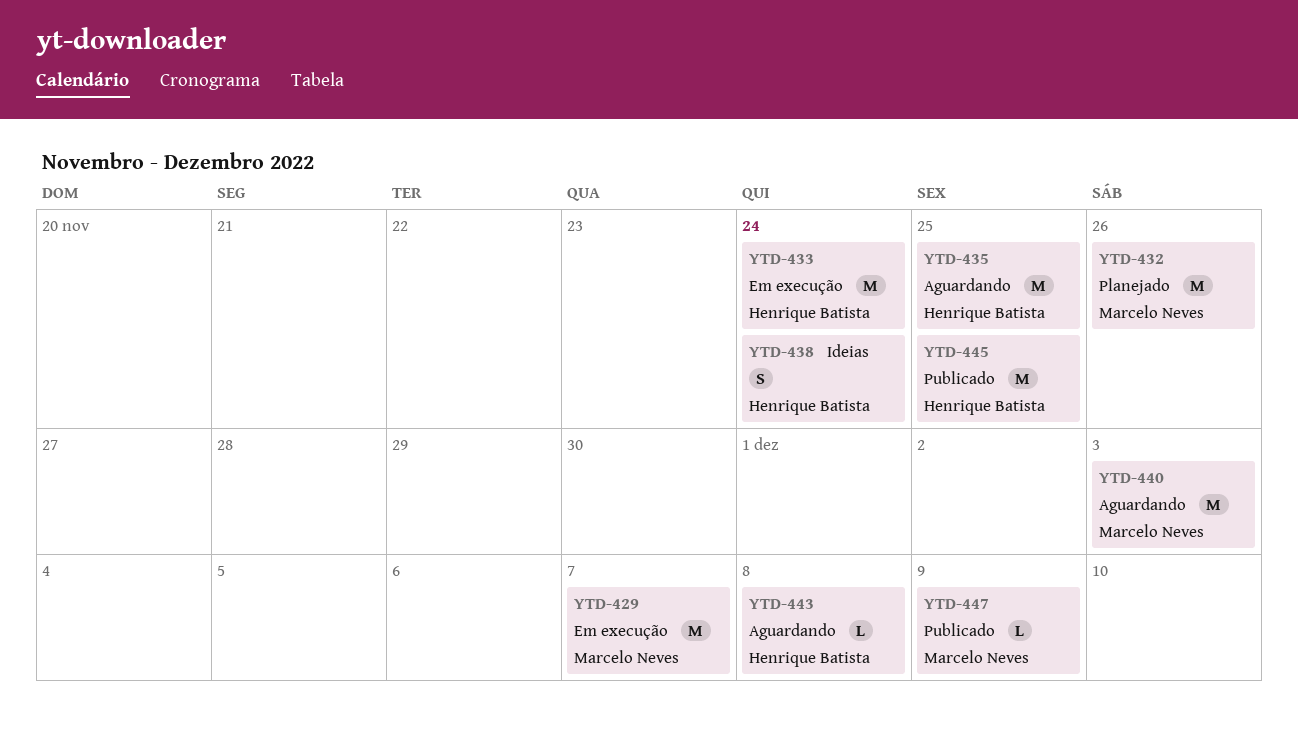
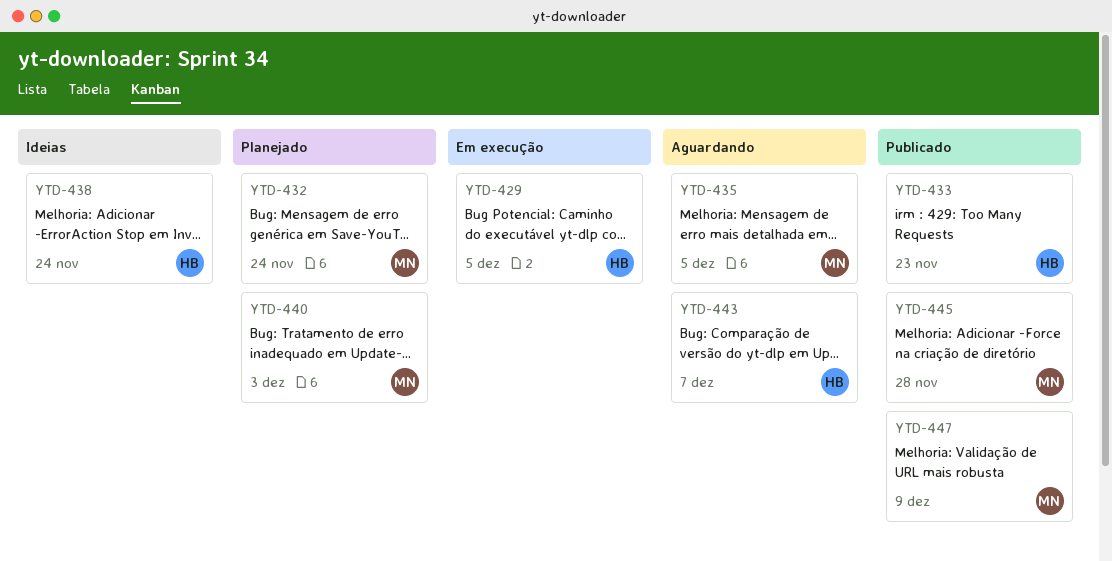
YTD-429, owner: Marcelo Neves -> Henrique Batista
YTD-429, due: Dec 7 -> Dec 5
YTD-432, due: Nov 26 -> Nov 24
YTD-433, status: Em execução -> Publicado
YTD-433, due: Nov 24 -> Nov 23
YTD-435, owner: Henrique Batista -> Marcelo Neves
YTD-435, due: Nov 25 -> Dec 5
YTD-440, status: Aguardando -> Planejado
YTD-443, due: Dec 8 -> Dec 7
YTD-445, owner: Henrique Batista -> Marcelo Neves
YTD-445, due: Nov 25 -> Nov 28

